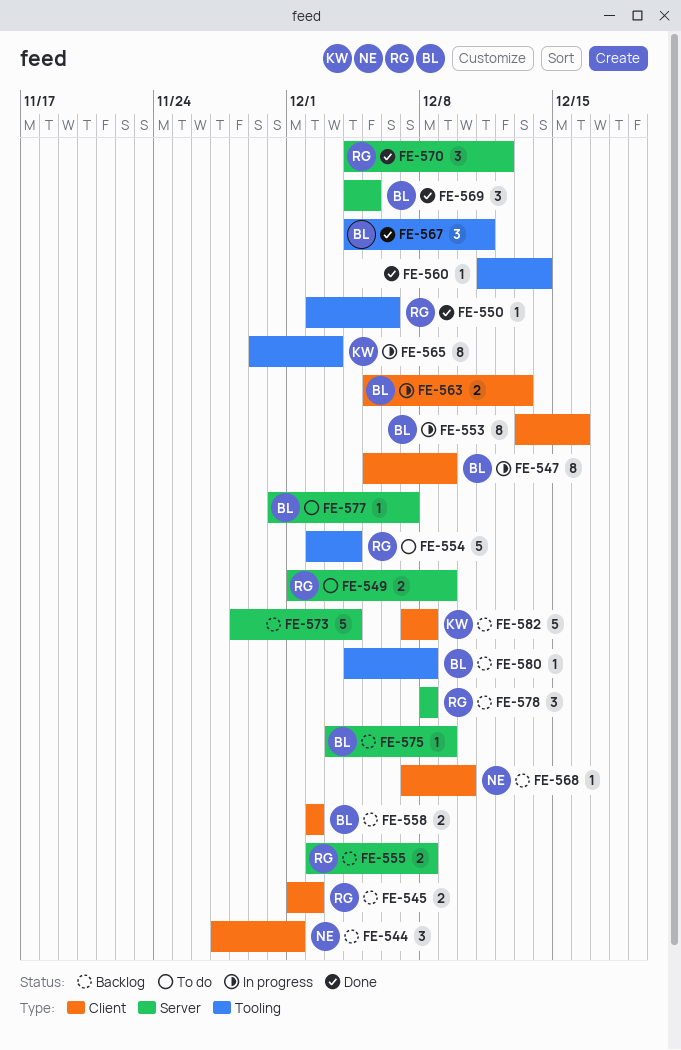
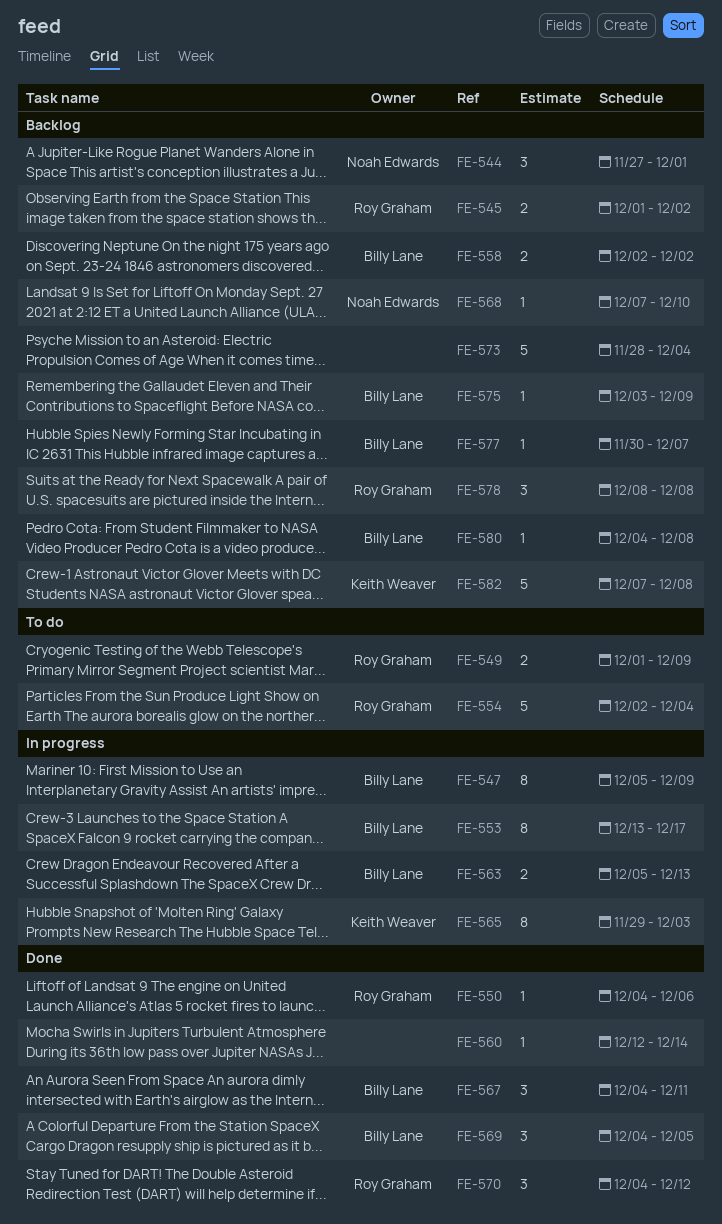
FE-550, start: Dec 2 -> Dec 4
FE-553, due: Dec 16 -> Dec 17
FE-555: present -> none
FE-560, start: Dec 11 -> Dec 12
FE-577, status: To do -> Backlog

